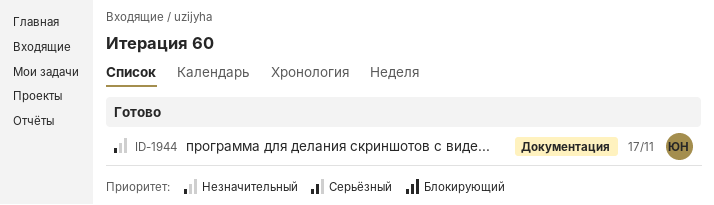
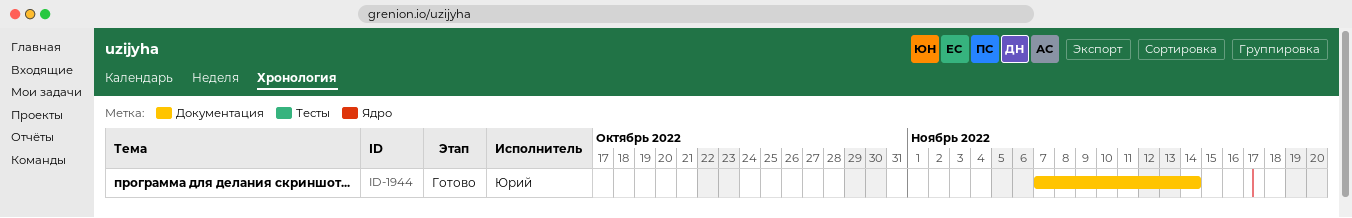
ID-1944, due: Nov 17 -> Nov 14

